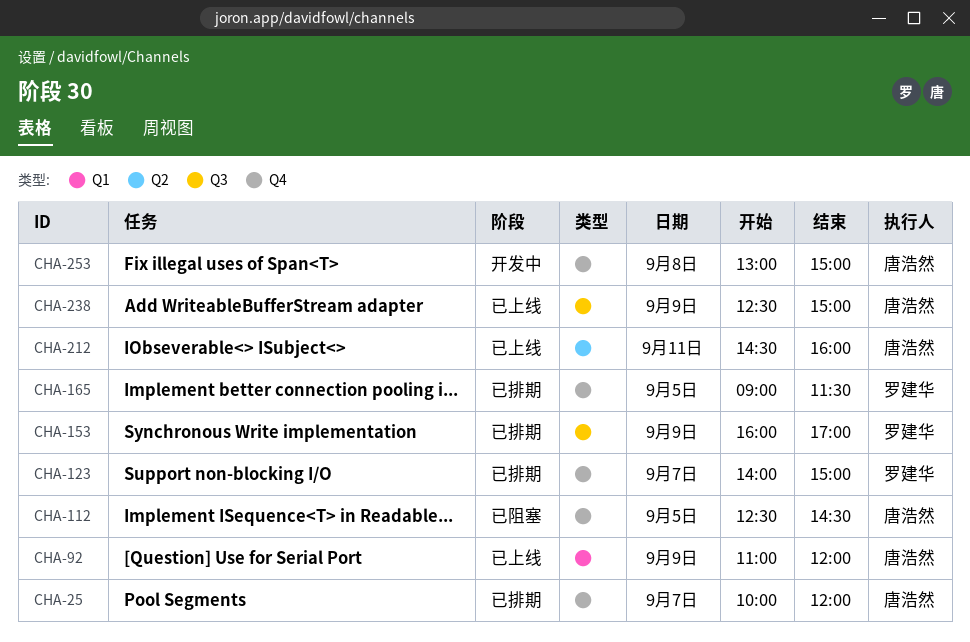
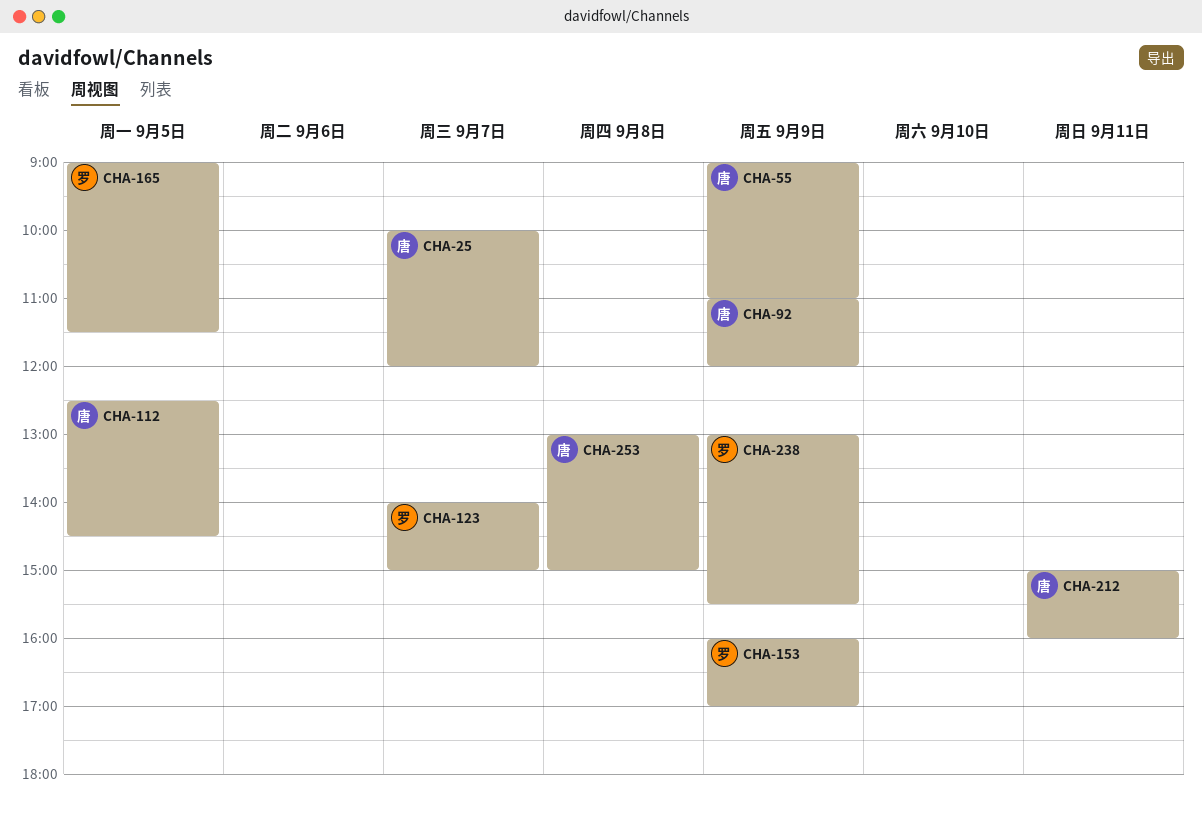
CHA-55: none -> present
CHA-212, begins: 14:30 -> 15:00
CHA-238, owner: 唐浩然 -> 罗建华
CHA-238, begins: 12:30 -> 13:00
CHA-238, ends: 15:00 -> 15:30

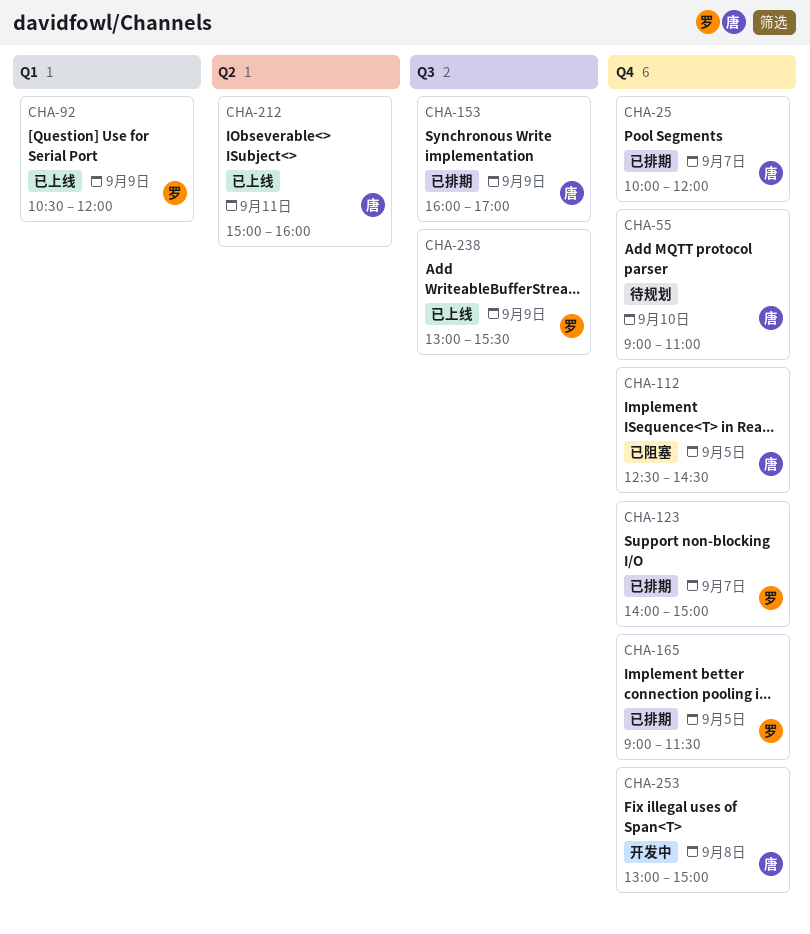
CHA-55, day: Sep 9 -> Sep 10
CHA-92, owner: 唐 -> 罗
CHA-92, begins: 11:00 -> 10:30
CHA-153, owner: 罗 -> 唐

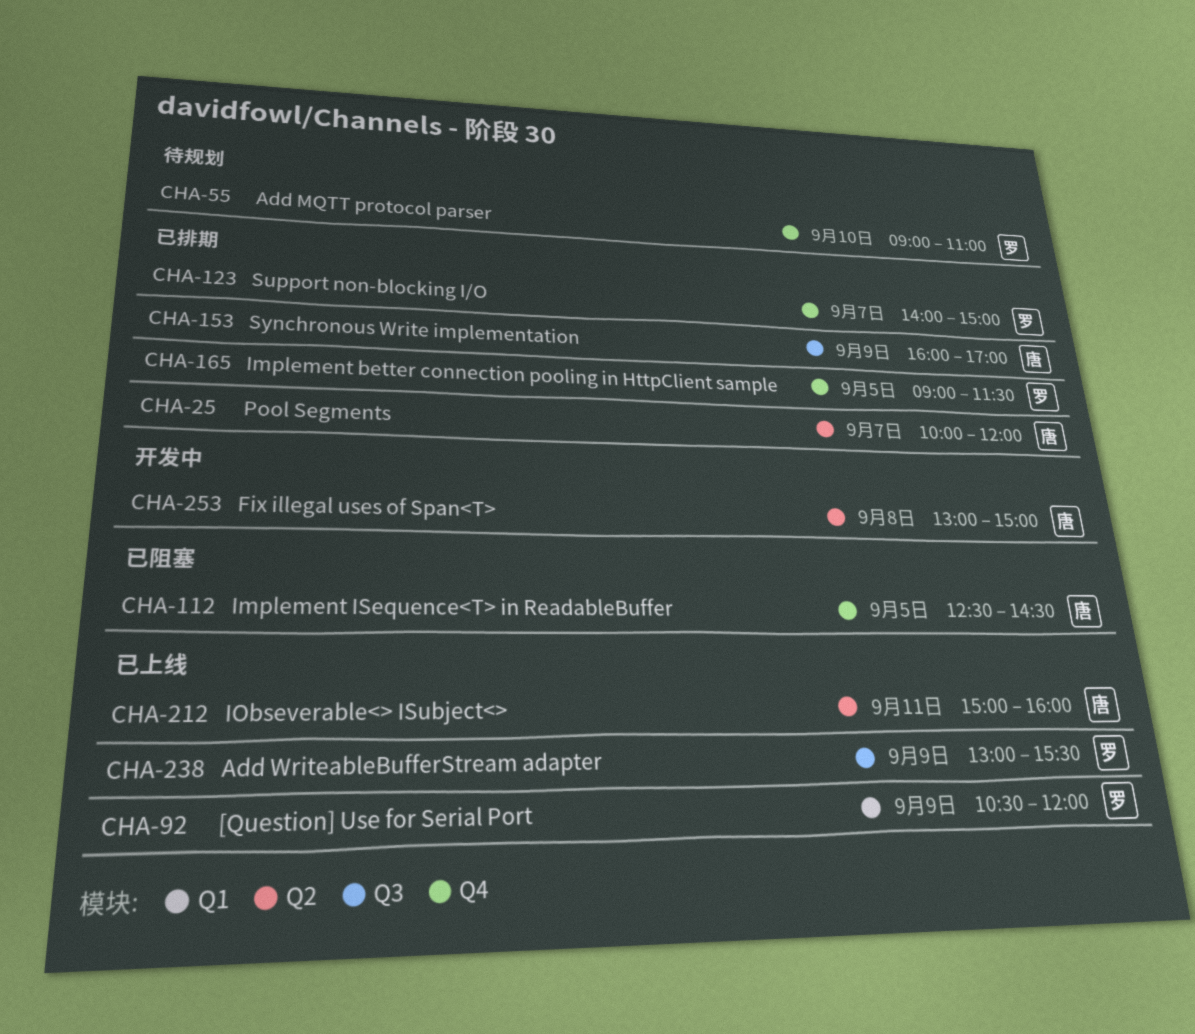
CHA-25, label: Q4 -> Q2
CHA-55, owner: 唐 -> 罗
CHA-253, label: Q4 -> Q2

